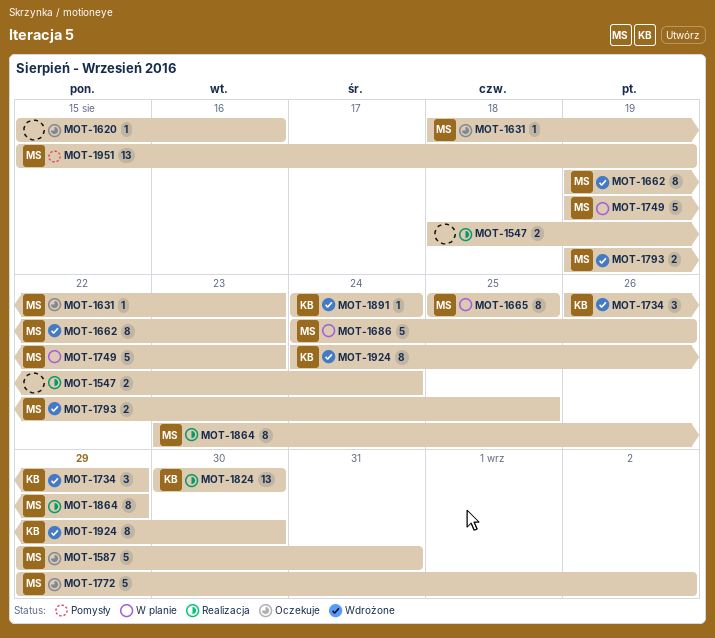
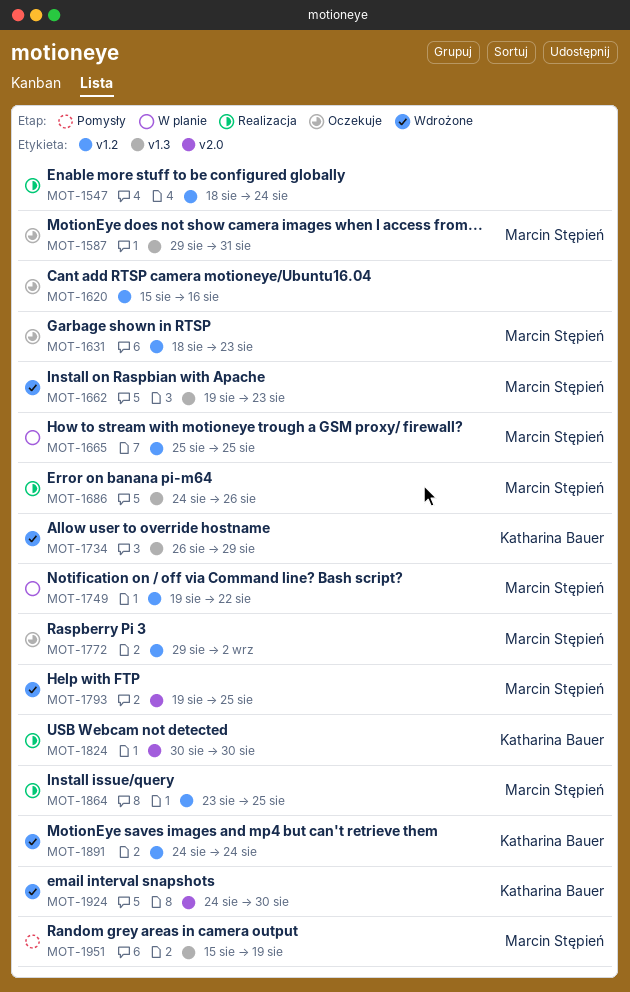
MOT-1686, status: W planie -> Realizacja
MOT-1749, due: Aug 23 -> Aug 22
MOT-1864, due: Aug 29 -> Aug 25

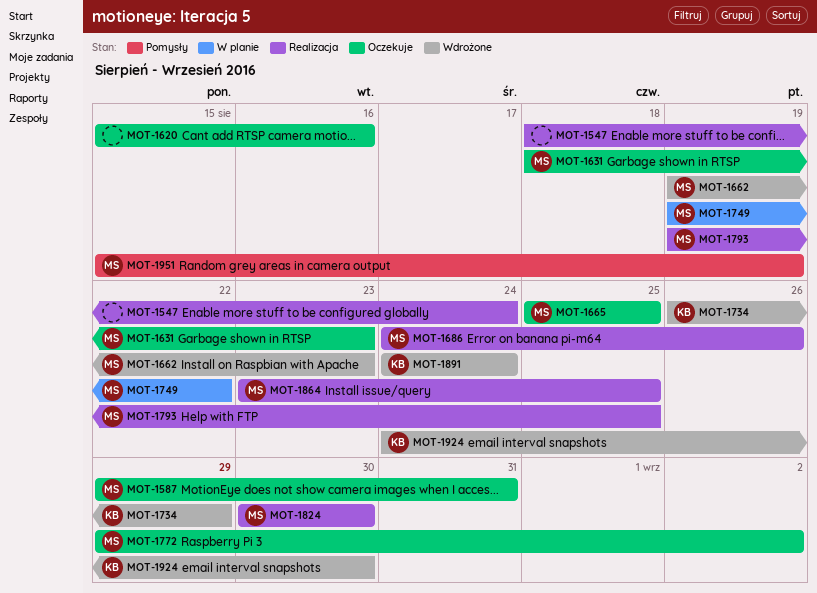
MOT-1665, status: W planie -> Oczekuje
MOT-1793, status: Wdrożone -> Realizacja
MOT-1824, owner: Katharina Bauer -> Marcin Stępień

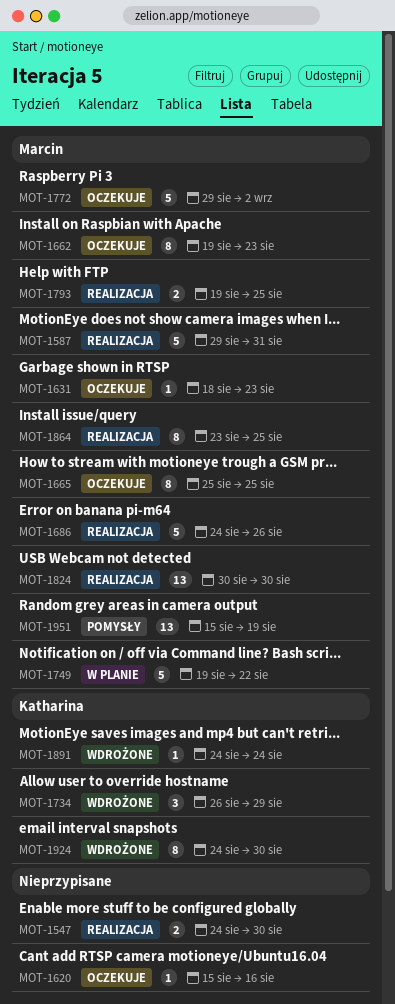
MOT-1547, start: Aug 18 -> Aug 24
MOT-1547, due: Aug 24 -> Aug 30
MOT-1587, status: Oczekuje -> Realizacja
MOT-1662, status: Wdrożone -> Oczekuje

